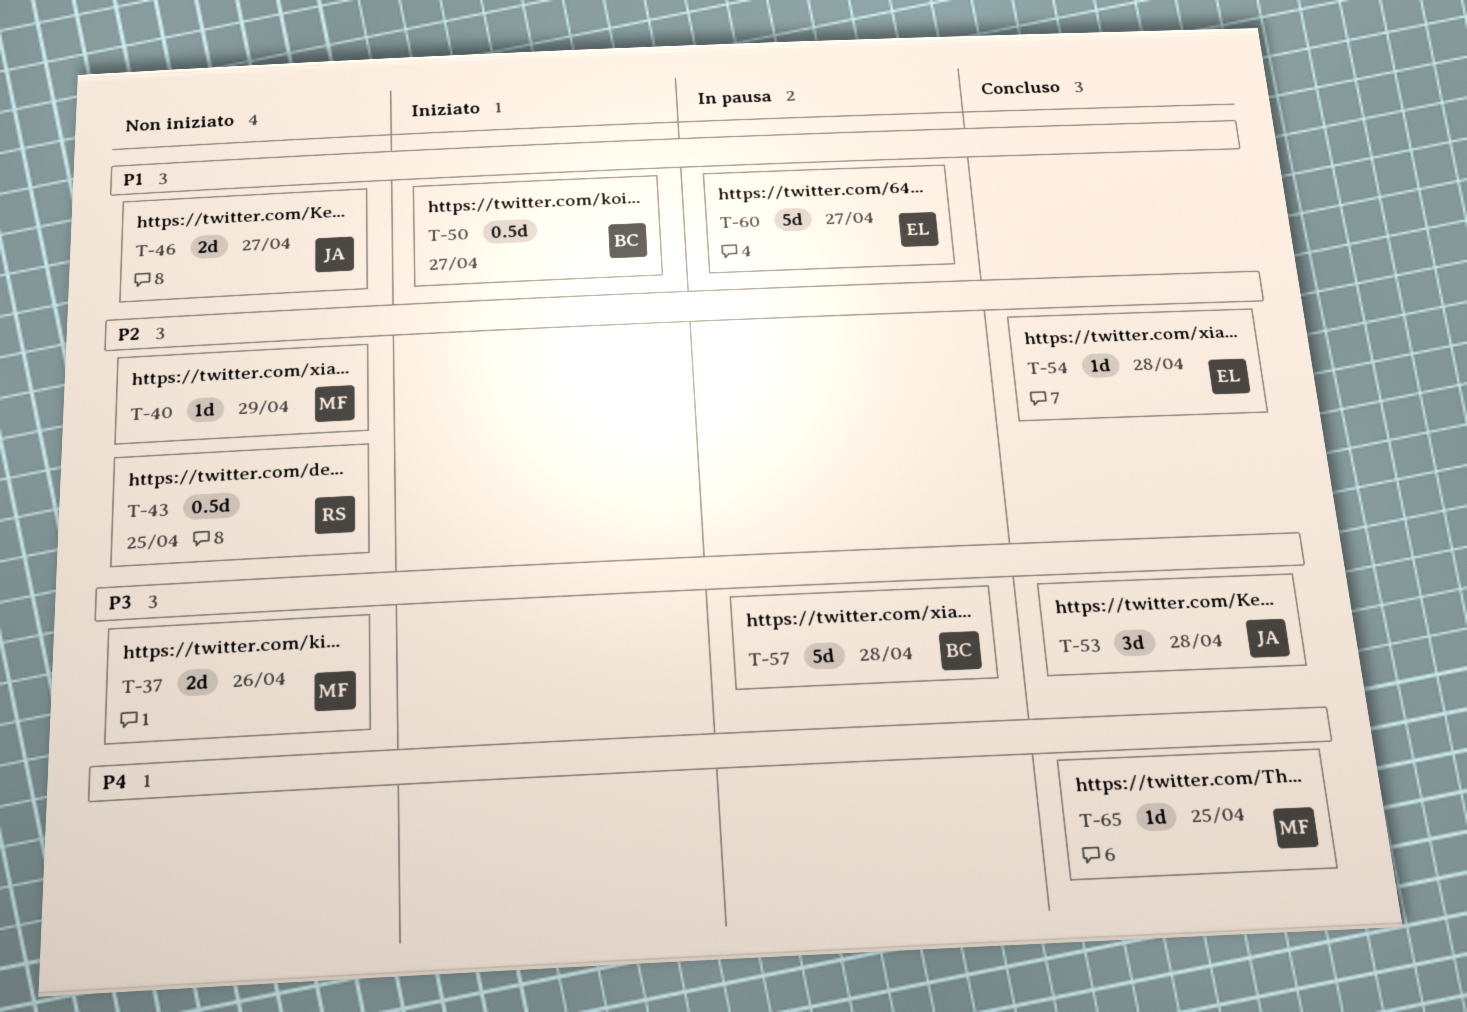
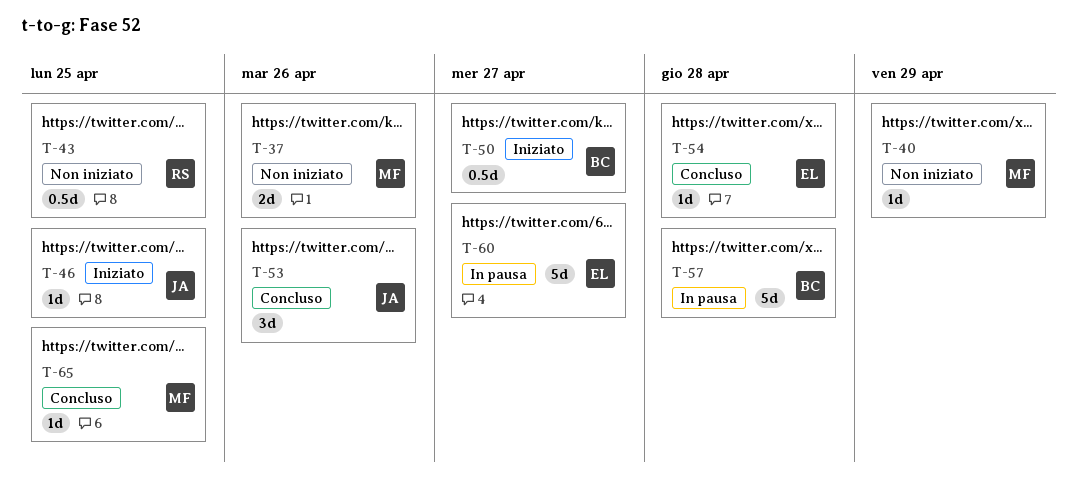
T-46, status: Non iniziato -> Iniziato
T-46, estimate: 2d -> 1d
T-46, due: Apr 27 -> Apr 25
T-53, due: Apr 28 -> Apr 26

